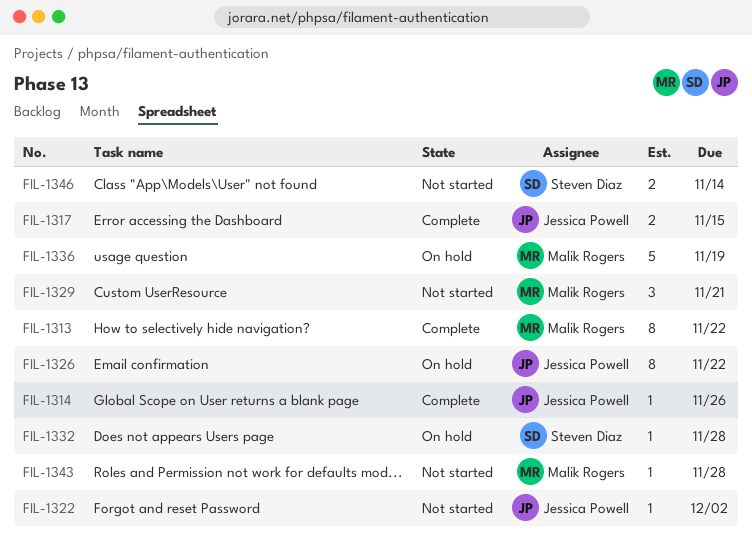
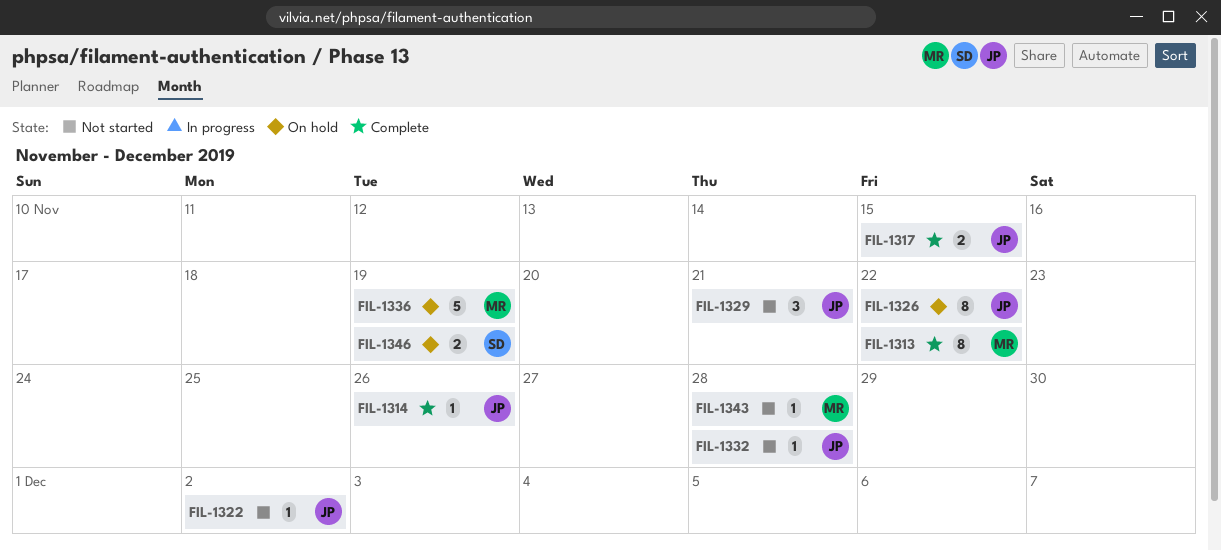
FIL-1329, owner: Malik Rogers -> Jessica Powell
FIL-1332, status: On hold -> Not started
FIL-1332, owner: Steven Diaz -> Jessica Powell
FIL-1346, status: Not started -> On hold
FIL-1346, due: Nov 14 -> Nov 19

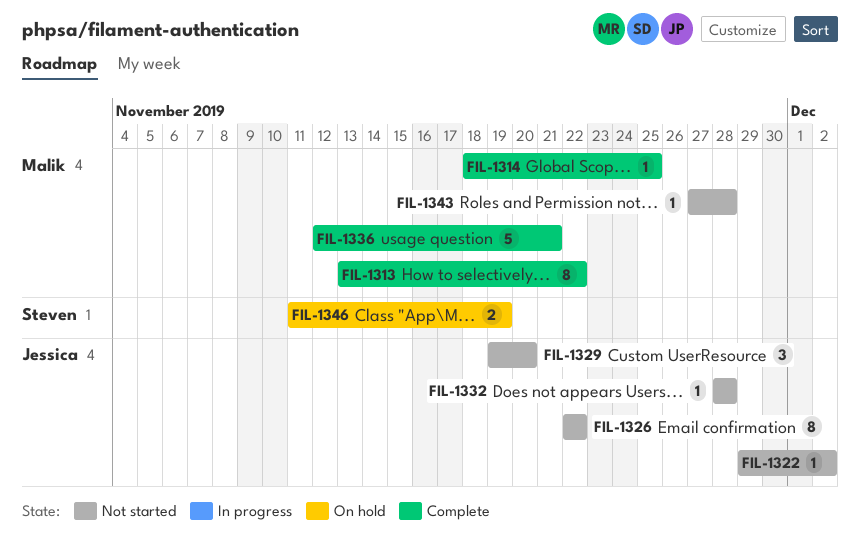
FIL-1314, owner: Jessica -> Malik
FIL-1314, due: Nov 26 -> Nov 25
FIL-1317: present -> none
FIL-1326, status: On hold -> Not started
FIL-1329, due: Nov 21 -> Nov 20
FIL-1336, status: On hold -> Complete
FIL-1336, due: Nov 19 -> Nov 21

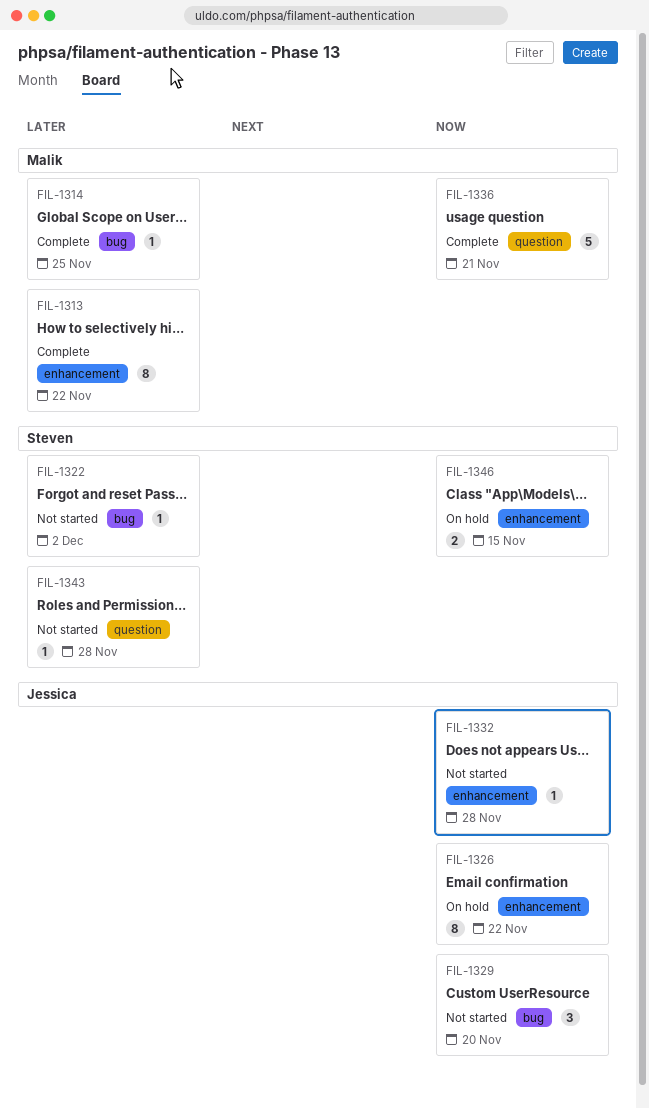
FIL-1322, owner: Jessica -> Steven
FIL-1326, status: Not started -> On hold
FIL-1343, owner: Malik -> Steven
FIL-1346, due: Nov 19 -> Nov 15

